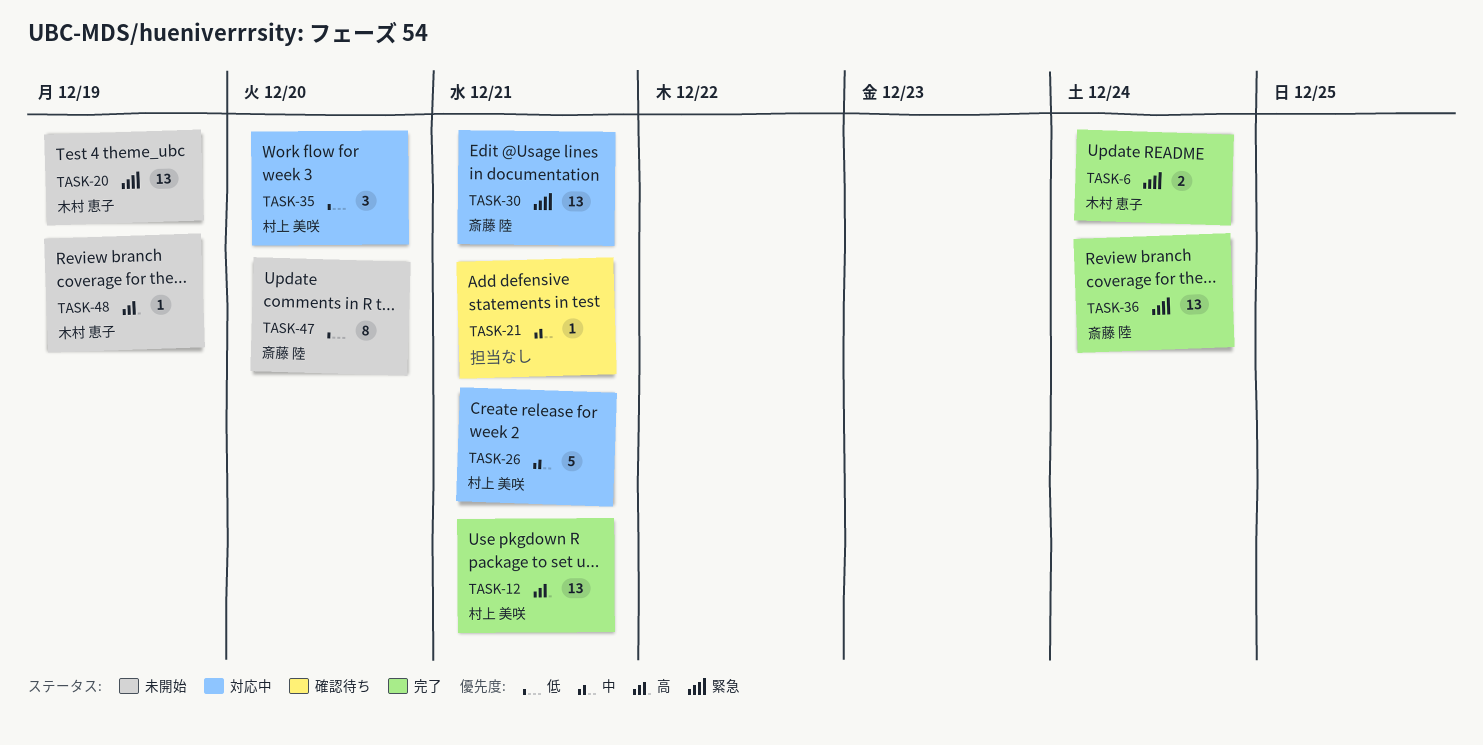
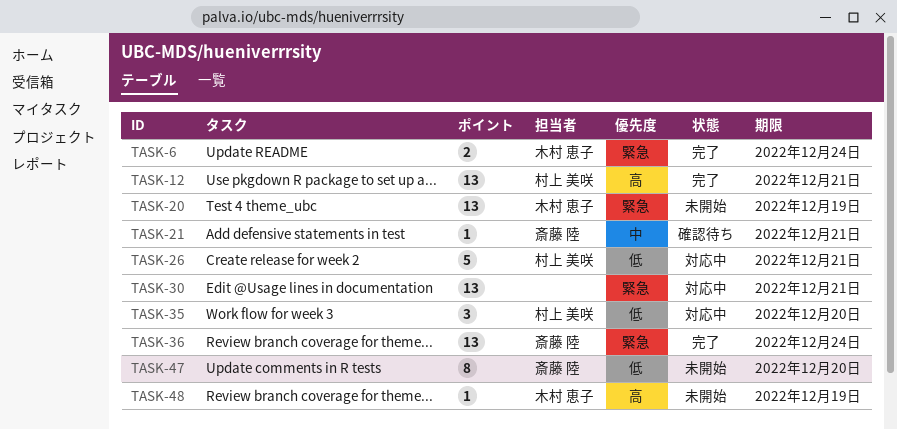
TASK-21, owner: none -> 斎藤 陸
TASK-26, priority: 中 -> 低
TASK-30, owner: 斎藤 陸 -> none

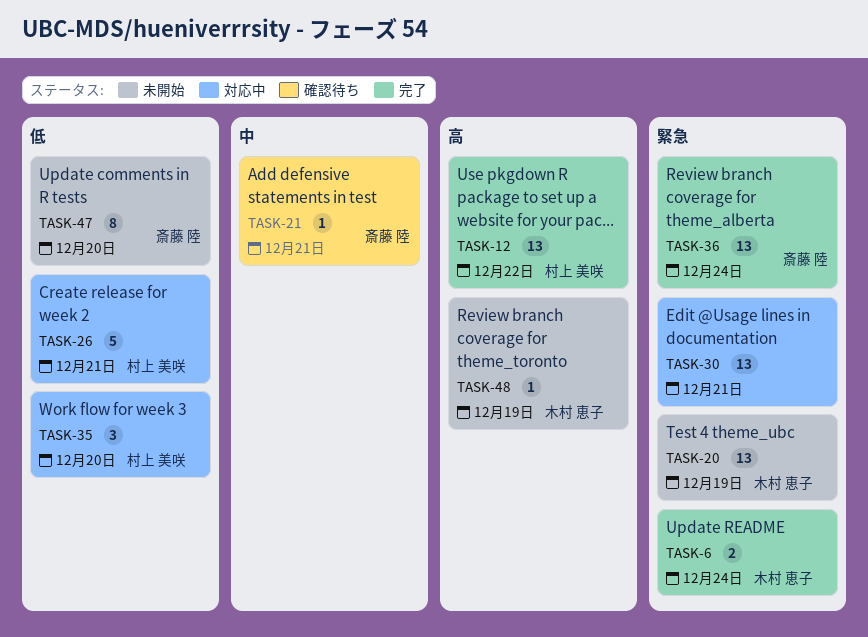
TASK-12, due: Dec 21 -> Dec 22

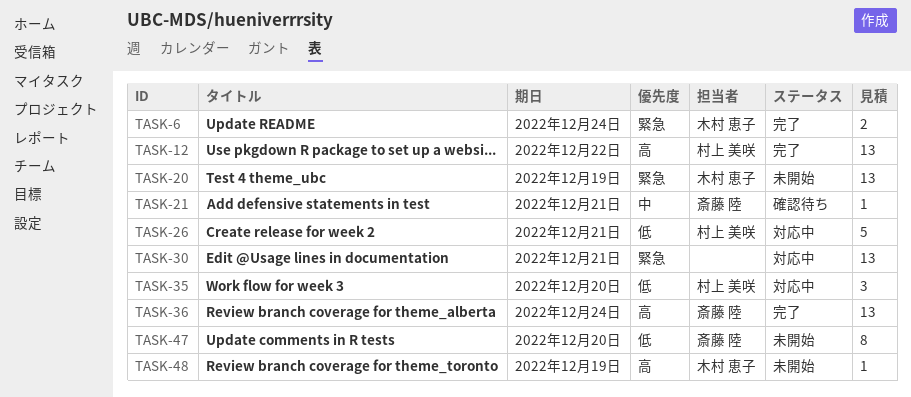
TASK-36, priority: 緊急 -> 高

